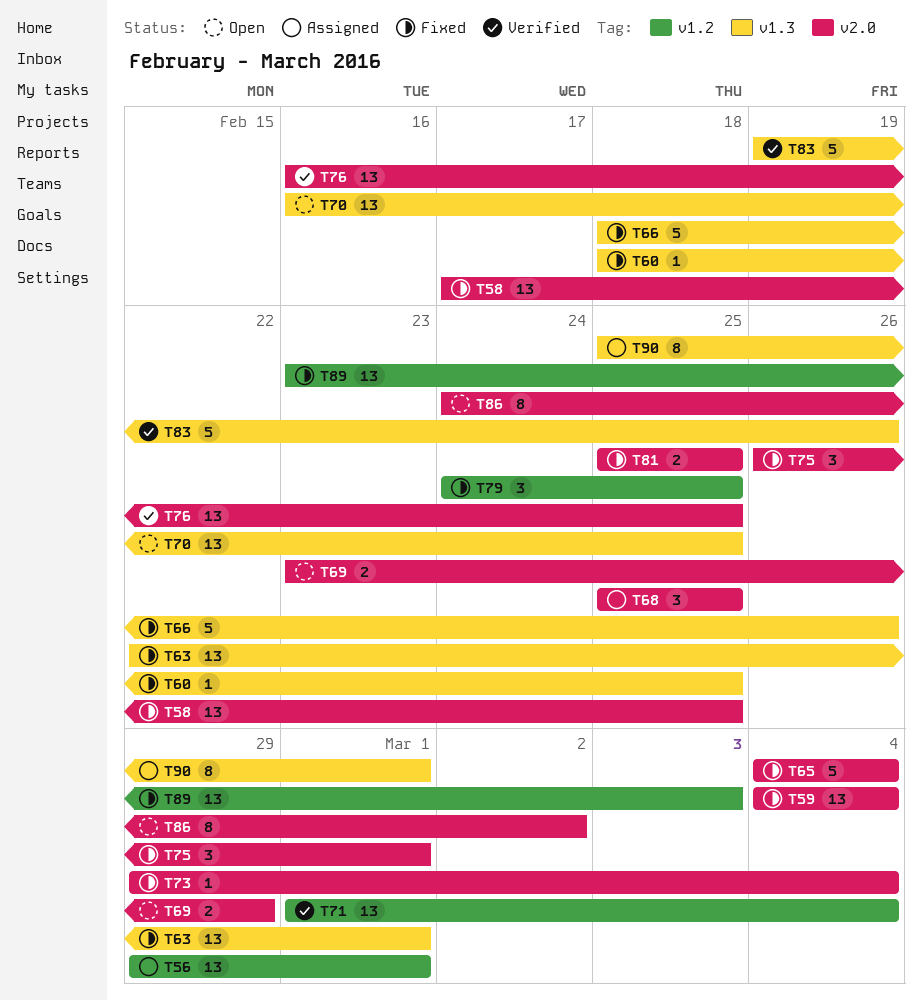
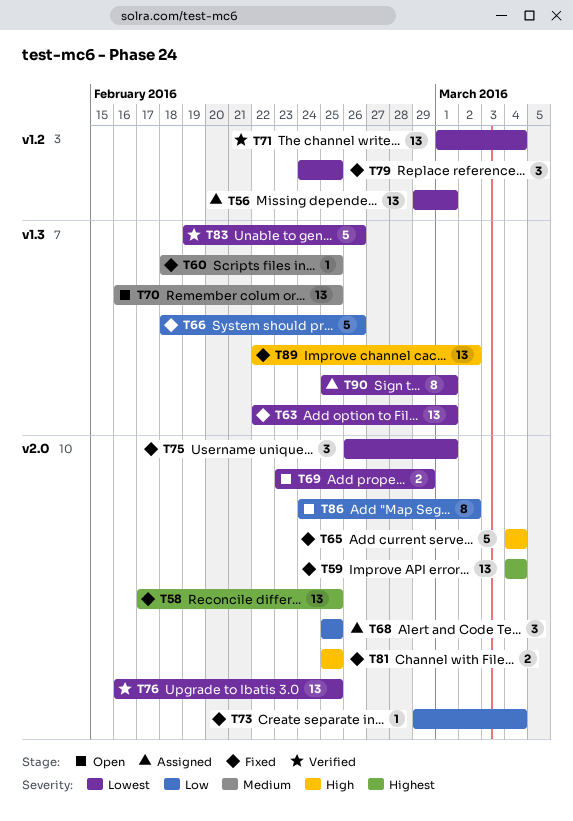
T89, label: v1.2 -> v1.3
T89, start: Feb 23 -> Feb 22
T89, due: Mar 3 -> Mar 2

